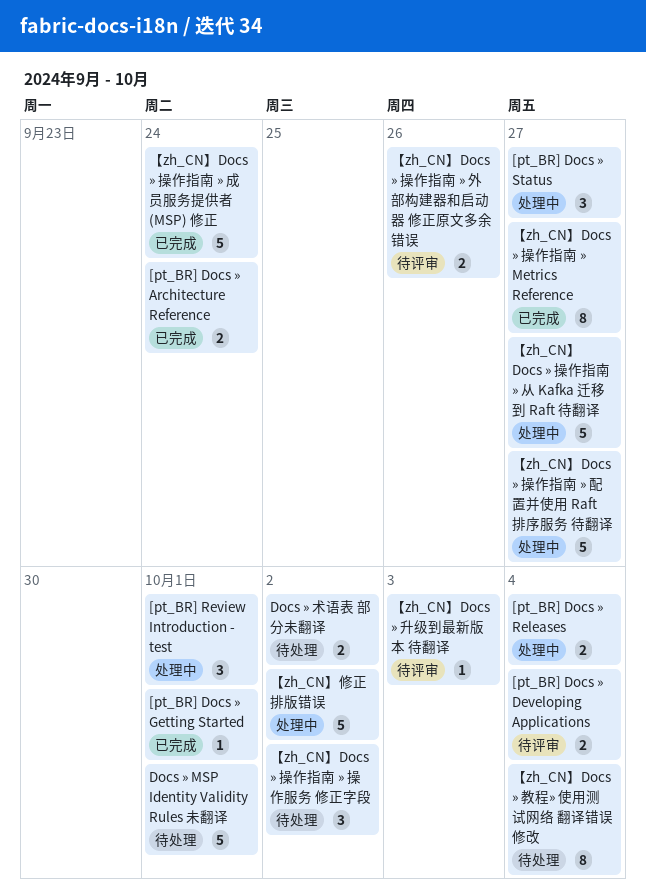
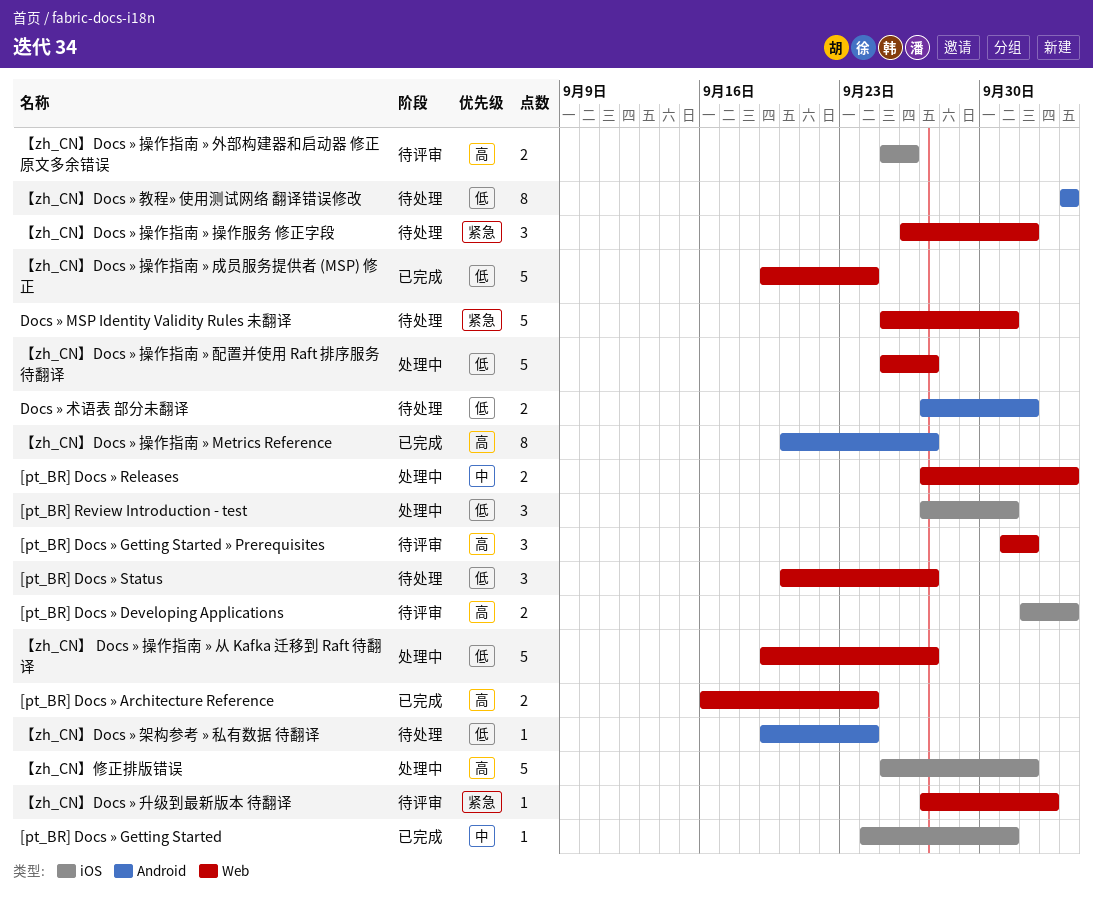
[pt_BR] Docs » Getting Started » Prerequisites: none -> present
[pt_BR] Docs » Status, status: 处理中 -> 待处理
【zh_CN】Docs » 架构参考 » 私有数据 待翻译: none -> present

